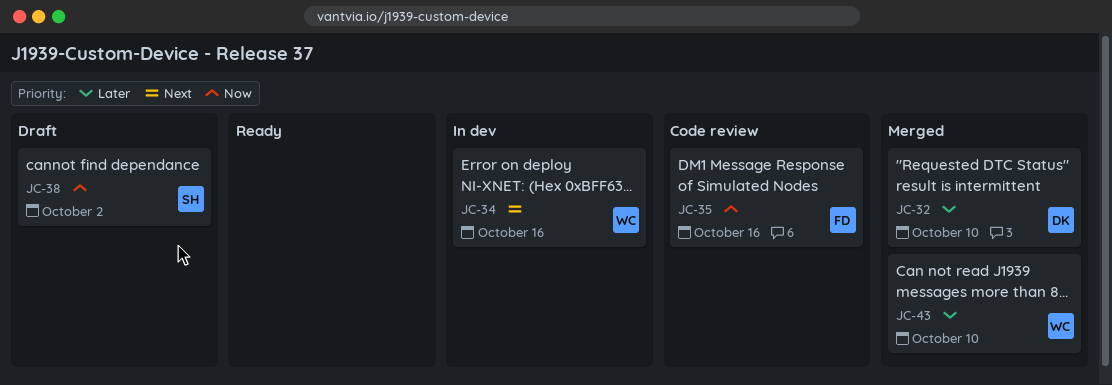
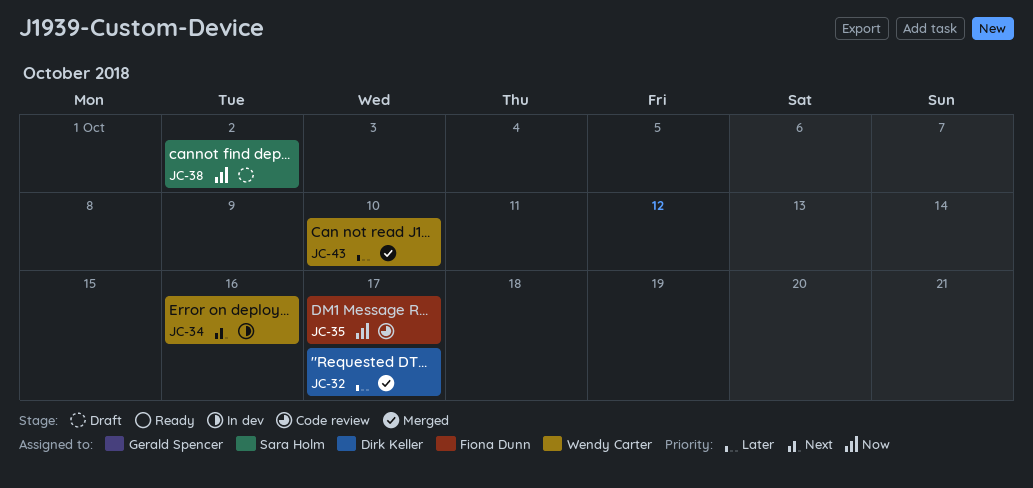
JC-32, due: Oct 10 -> Oct 17
JC-35, due: Oct 16 -> Oct 17

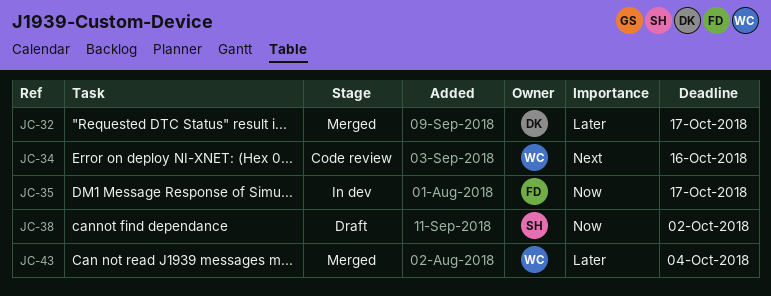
JC-34, status: In dev -> Code review
JC-35, status: Code review -> In dev
JC-43, due: Oct 10 -> Oct 4

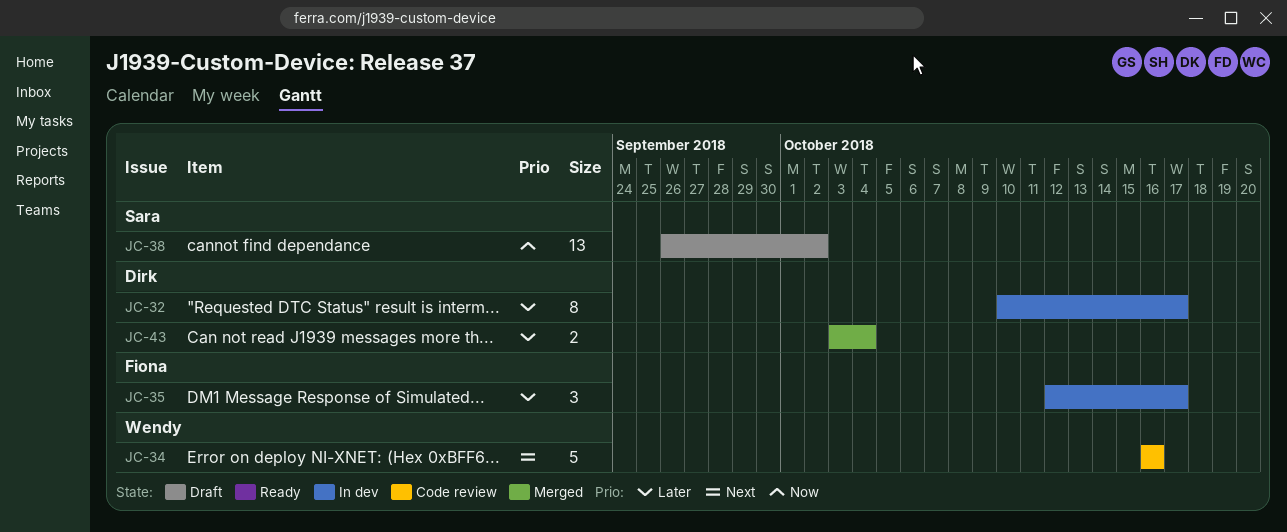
JC-32, status: Merged -> In dev
JC-35, priority: Now -> Later
JC-43, owner: Wendy -> Dirk

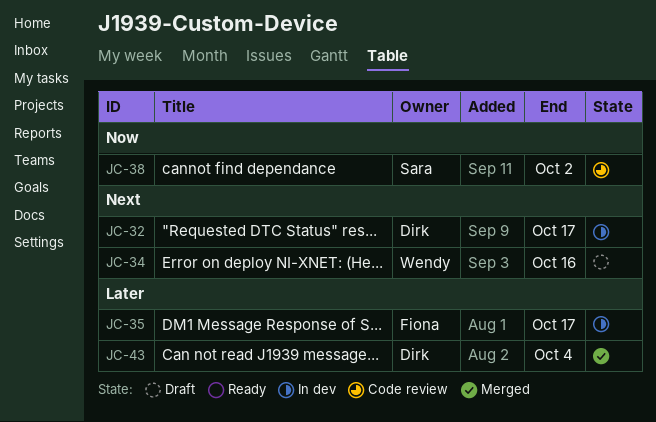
JC-32, priority: Later -> Next
JC-34, status: Code review -> Draft
JC-38, status: Draft -> Code review

